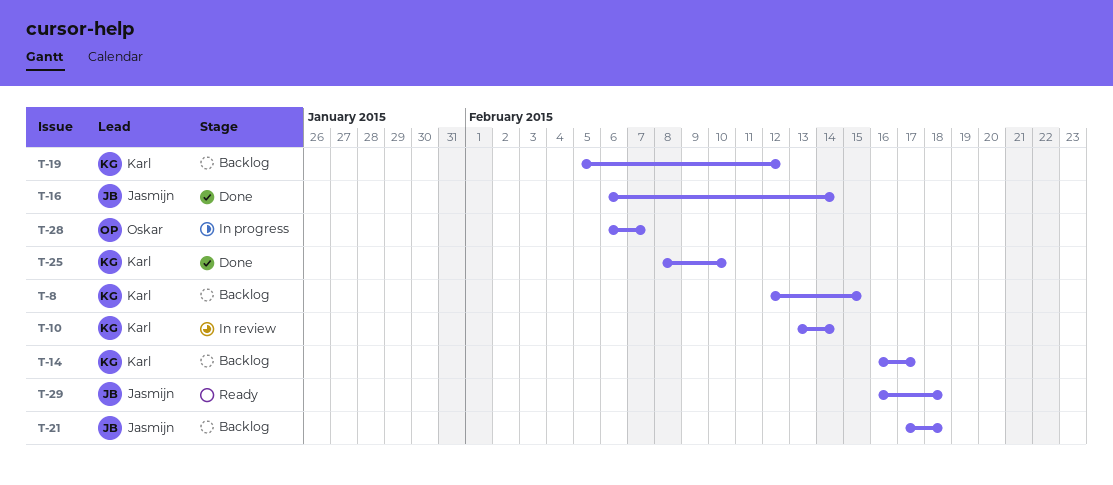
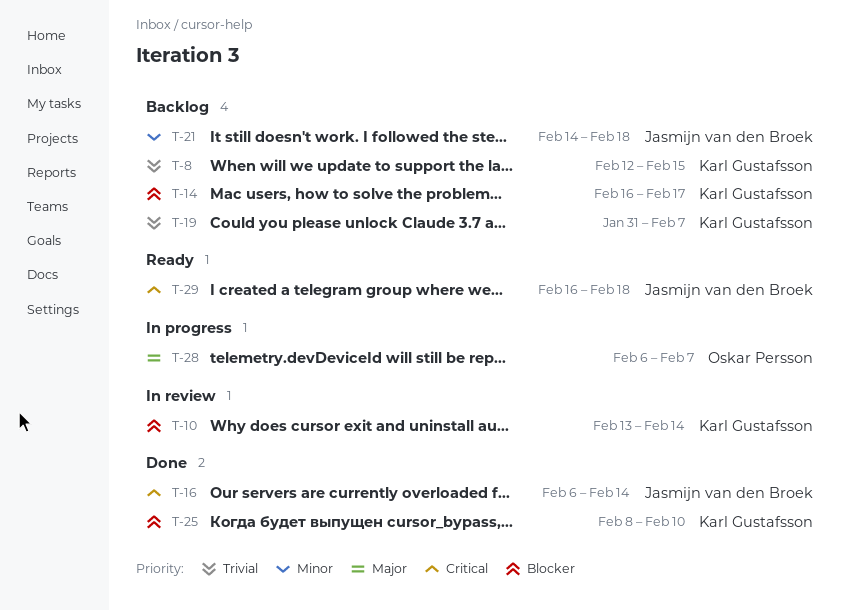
T-19, start: Feb 5 -> Jan 31
T-19, due: Feb 12 -> Feb 7
T-21, start: Feb 17 -> Feb 14

